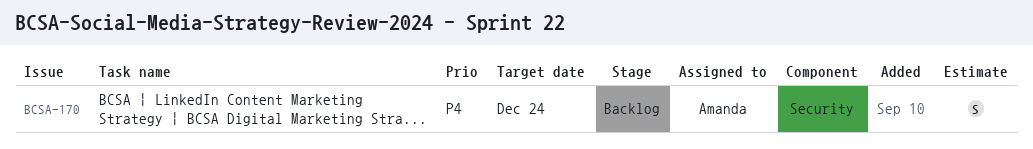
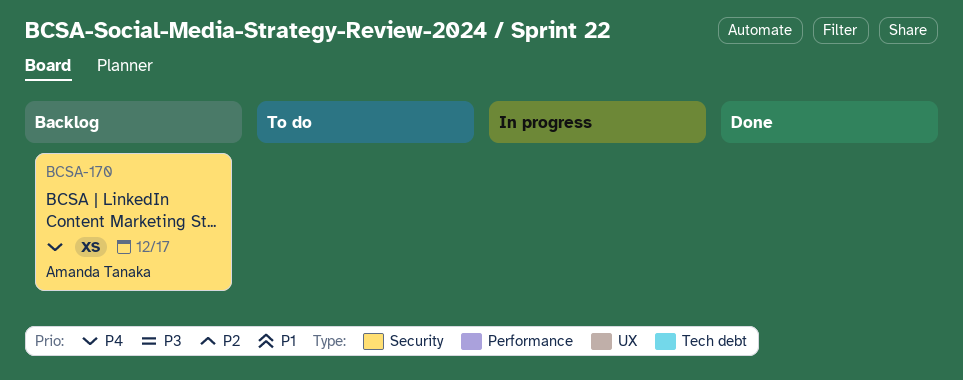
BCSA-170, estimate: S -> XS
BCSA-170, due: Dec 24 -> Dec 17

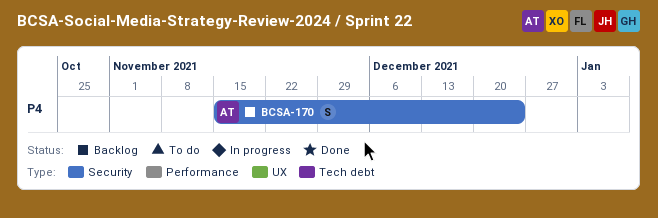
BCSA-170, estimate: XS -> S
BCSA-170, due: Dec 17 -> Dec 24

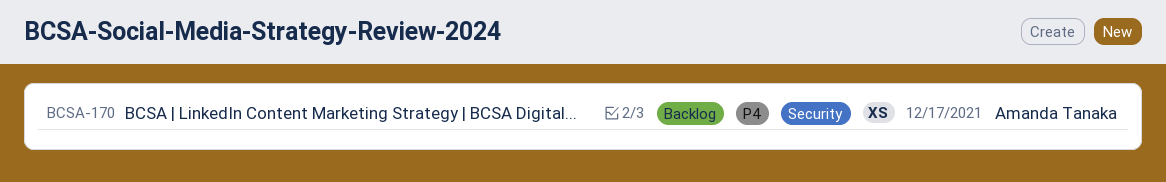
BCSA-170, estimate: S -> XS
BCSA-170, due: Dec 24 -> Dec 17

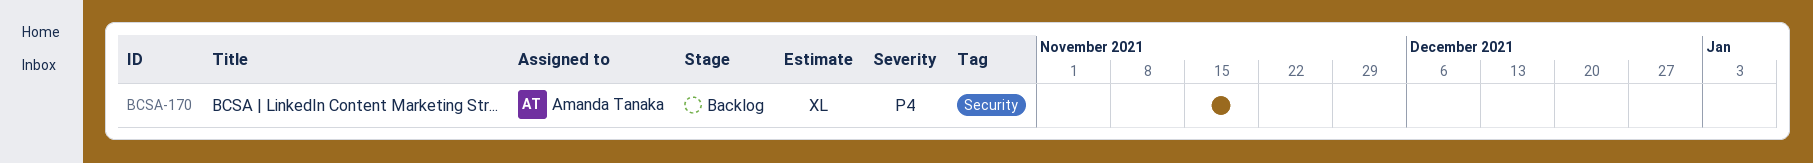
BCSA-170, estimate: XS -> XL
BCSA-170, due: Dec 17 -> Nov 19

